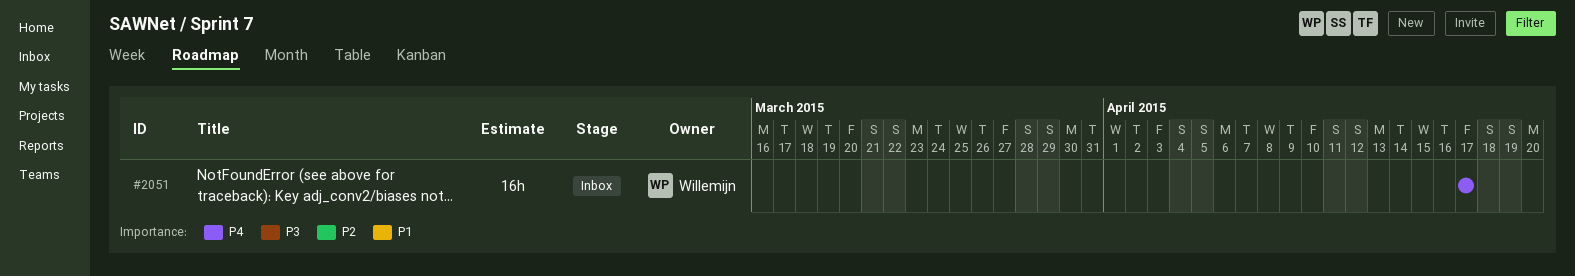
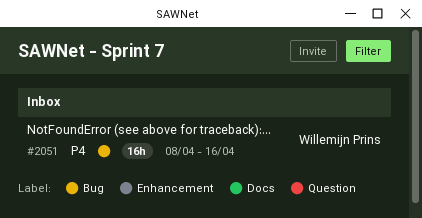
#2051, start: Apr 17 -> Apr 8
#2051, due: Apr 17 -> Apr 16

